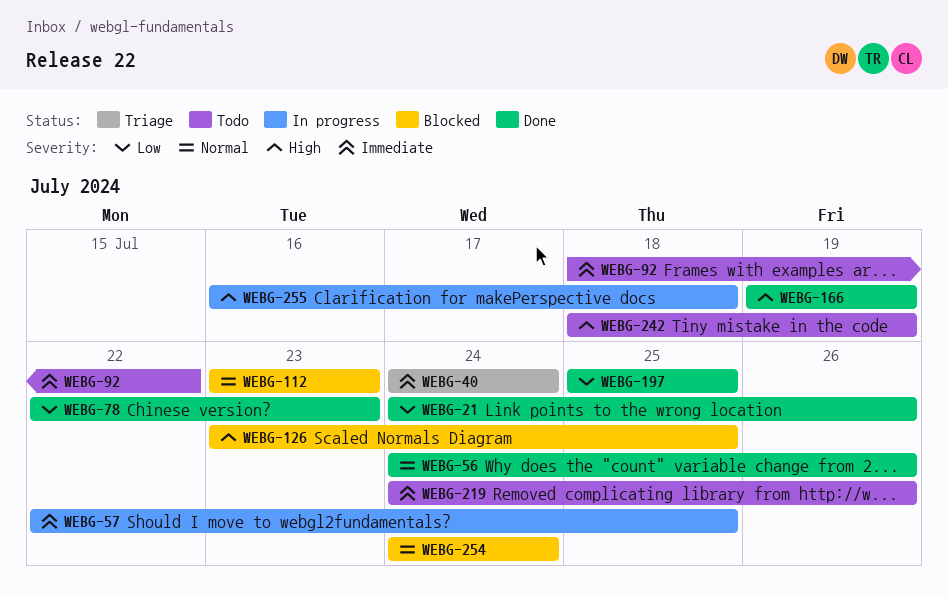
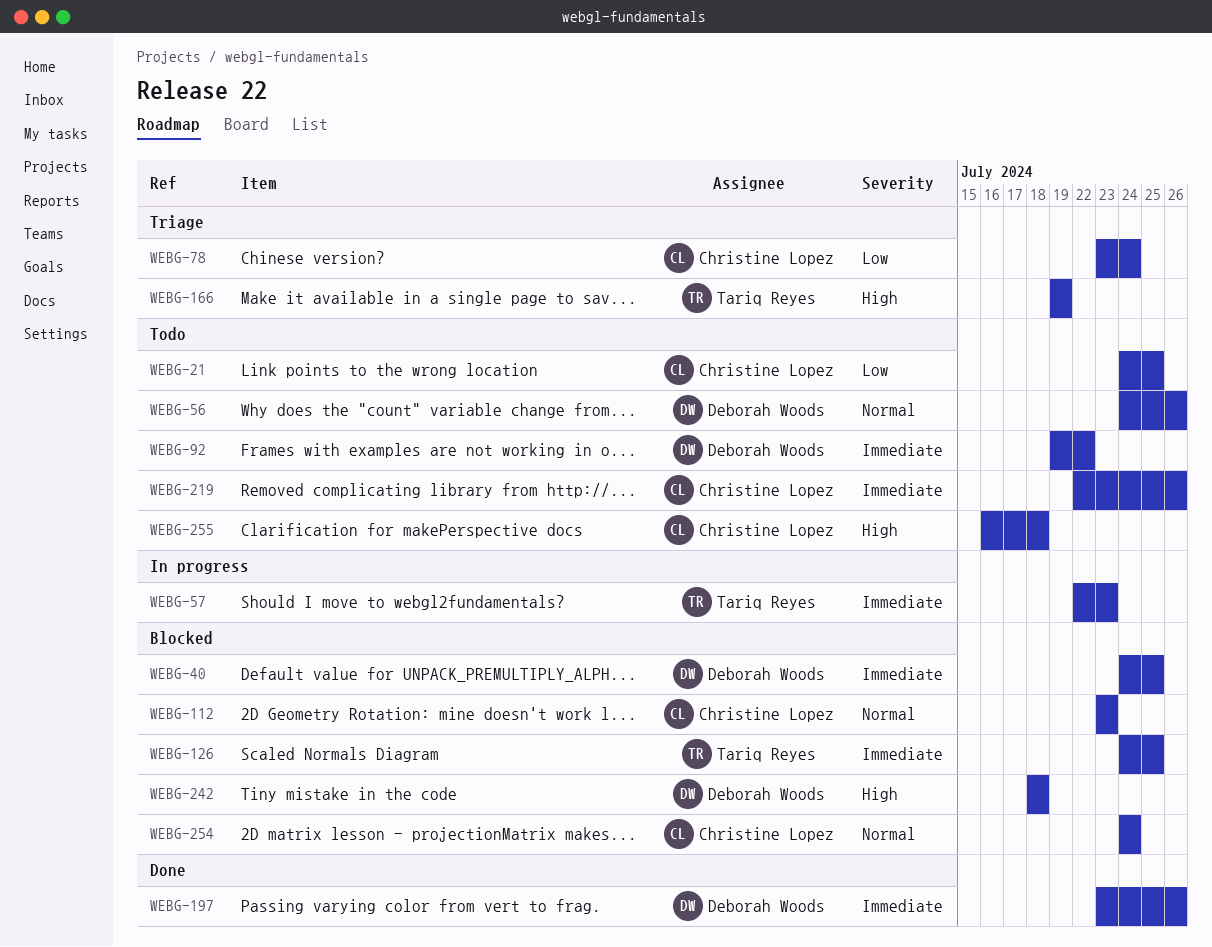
WEBG-21, status: Done -> Todo
WEBG-21, due: Jul 26 -> Jul 25
WEBG-40, status: Triage -> Blocked
WEBG-40, due: Jul 24 -> Jul 25
WEBG-56, status: Done -> Todo
WEBG-57, due: Jul 25 -> Jul 23
WEBG-78, status: Done -> Triage
WEBG-78, start: Jul 22 -> Jul 23
WEBG-78, due: Jul 23 -> Jul 24
WEBG-92, start: Jul 18 -> Jul 19
WEBG-126, priority: High -> Immediate
WEBG-126, start: Jul 23 -> Jul 24
WEBG-166, status: Done -> Triage
WEBG-197, priority: Low -> Immediate
WEBG-197, start: Jul 25 -> Jul 23
WEBG-197, due: Jul 25 -> Jul 26
WEBG-219, start: Jul 24 -> Jul 22
WEBG-242, status: Todo -> Blocked
WEBG-242, due: Jul 19 -> Jul 18
WEBG-255, status: In progress -> Todo

